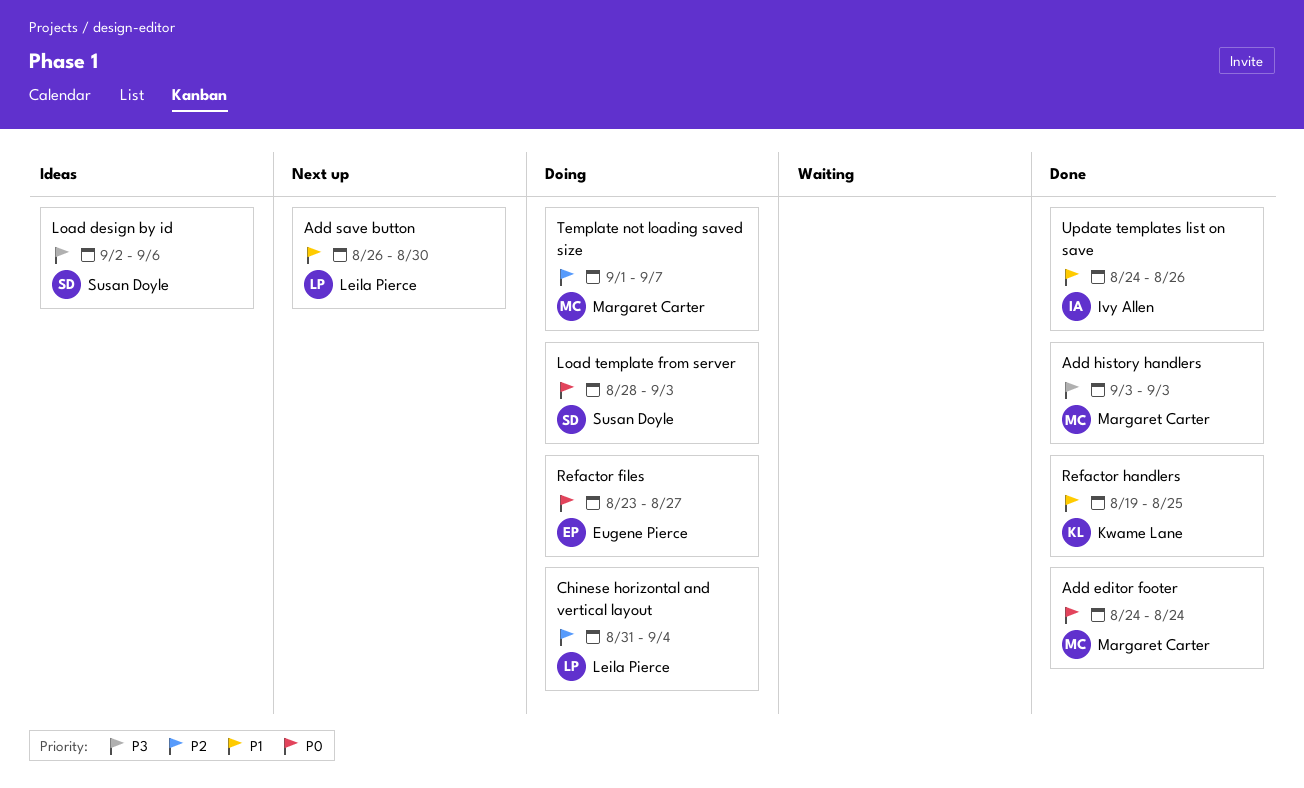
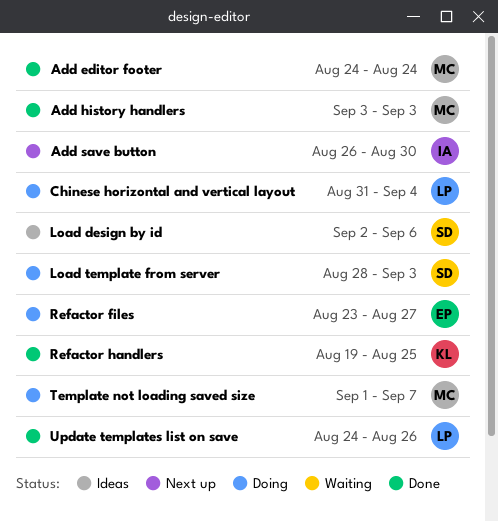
Add save button, owner: Leila Pierce -> Ivy Allen
Update templates list on save, owner: Ivy Allen -> Leila Pierce

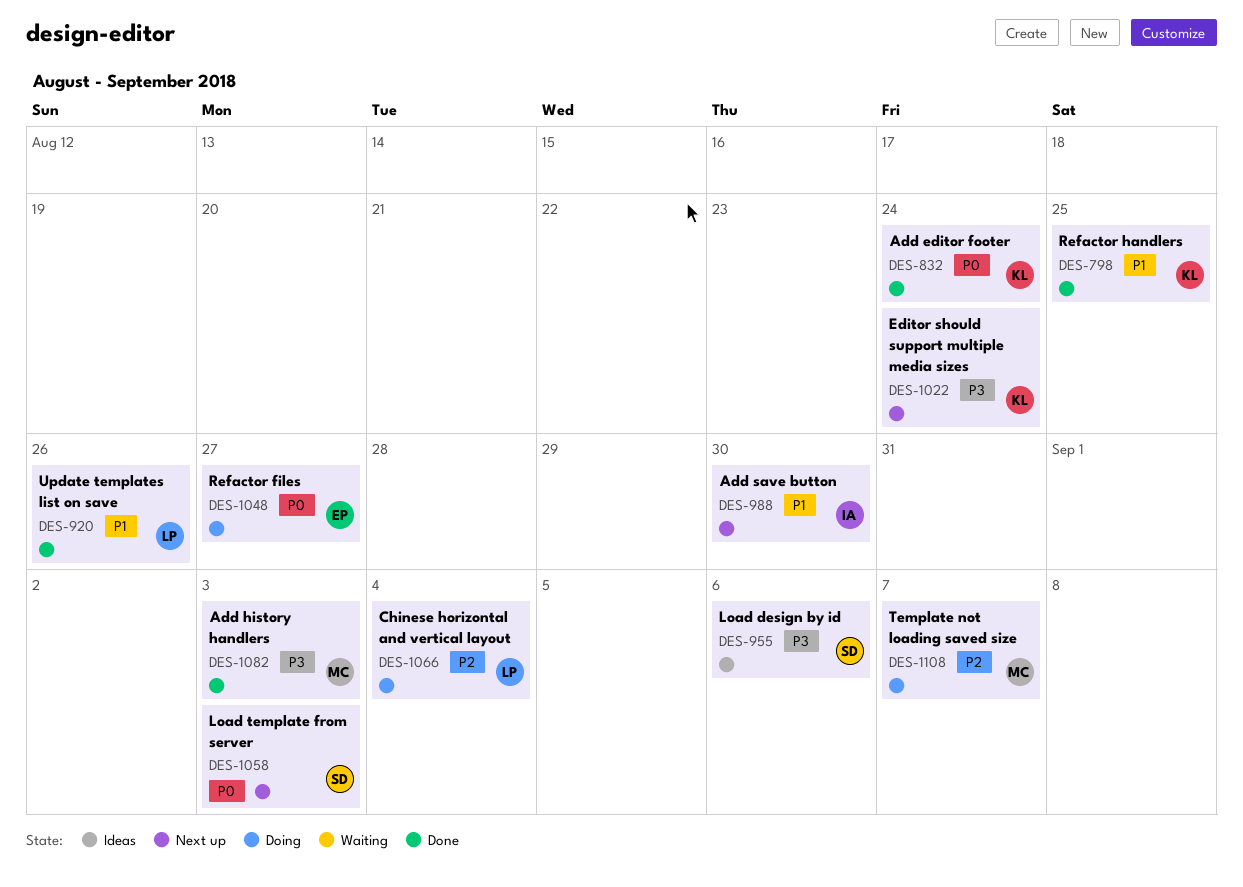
Add editor footer, owner: MC -> KL
Editor should support multiple media sizes: none -> present
Load template from server, status: Doing -> Next up

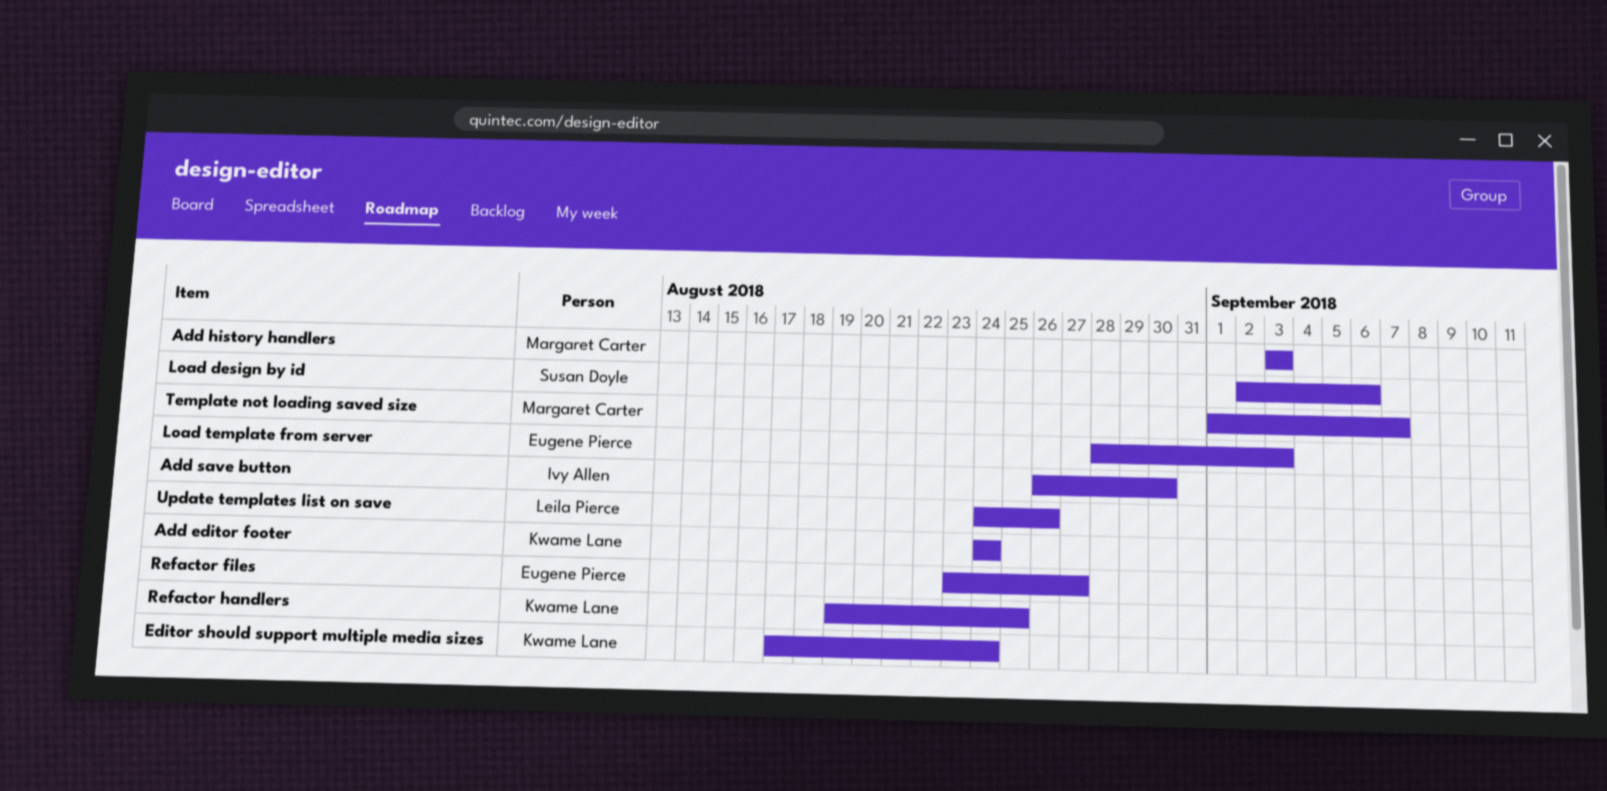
Chinese horizontal and vertical layout: present -> none
Load template from server, owner: Susan Doyle -> Eugene Pierce

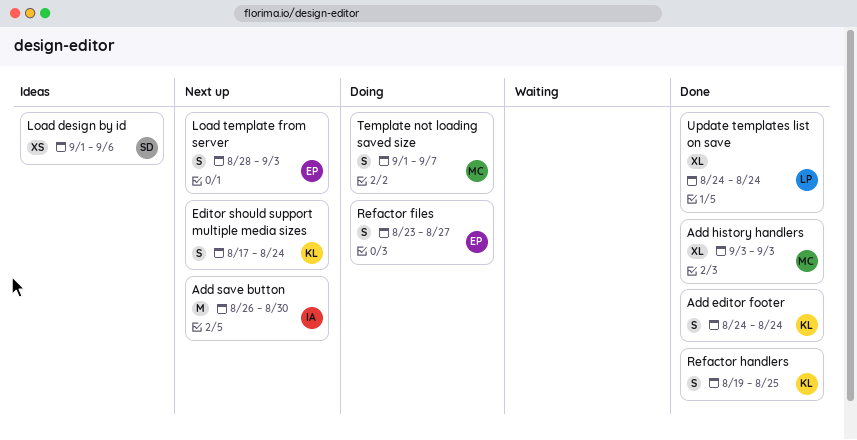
Load design by id, start: Sep 2 -> Sep 1
Update templates list on save, due: Aug 26 -> Aug 24

